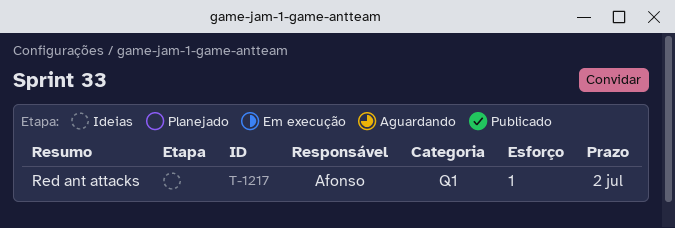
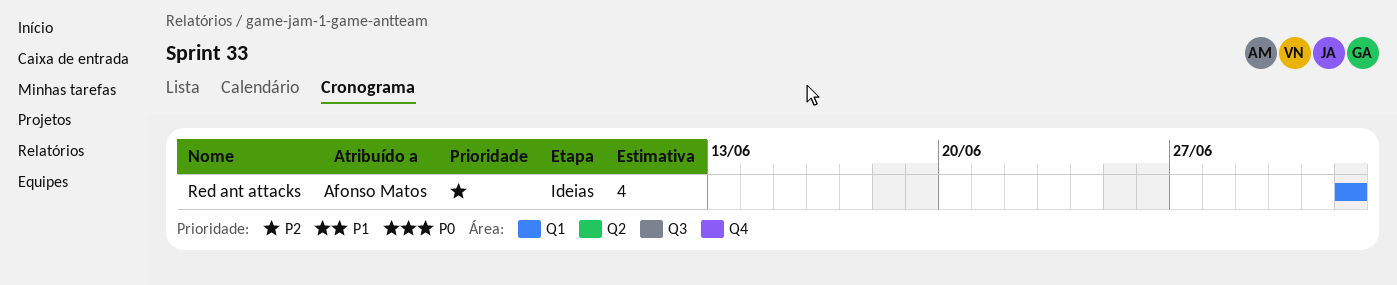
Red ant attacks, estimate: 1 -> 4

